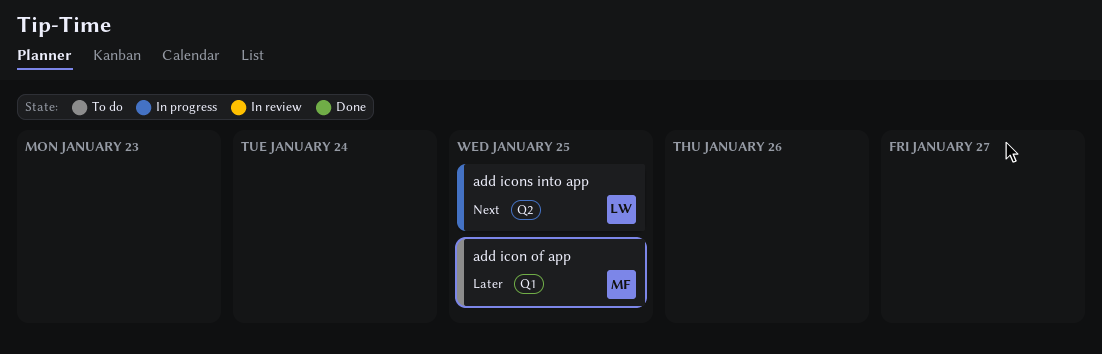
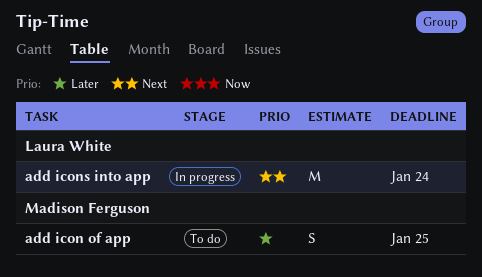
add icons into app, due: Jan 25 -> Jan 24

